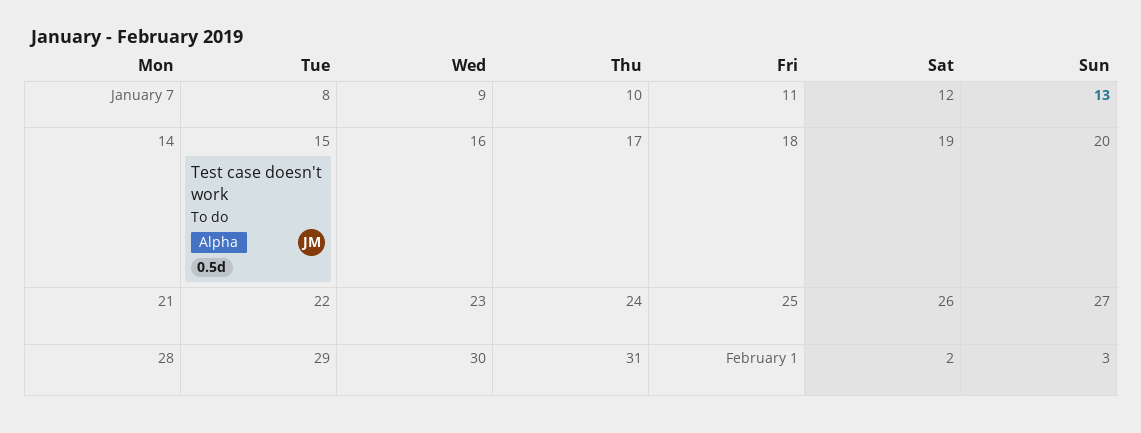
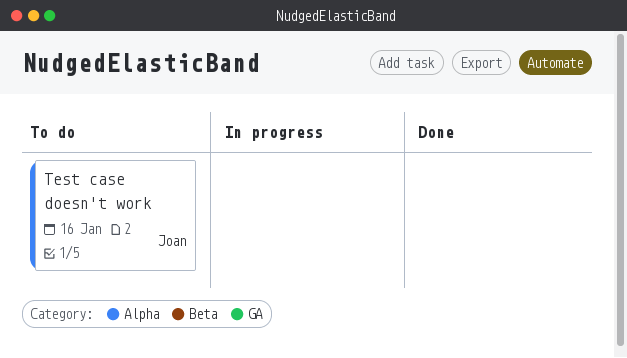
Test case doesn't work, due: Jan 15 -> Jan 16

